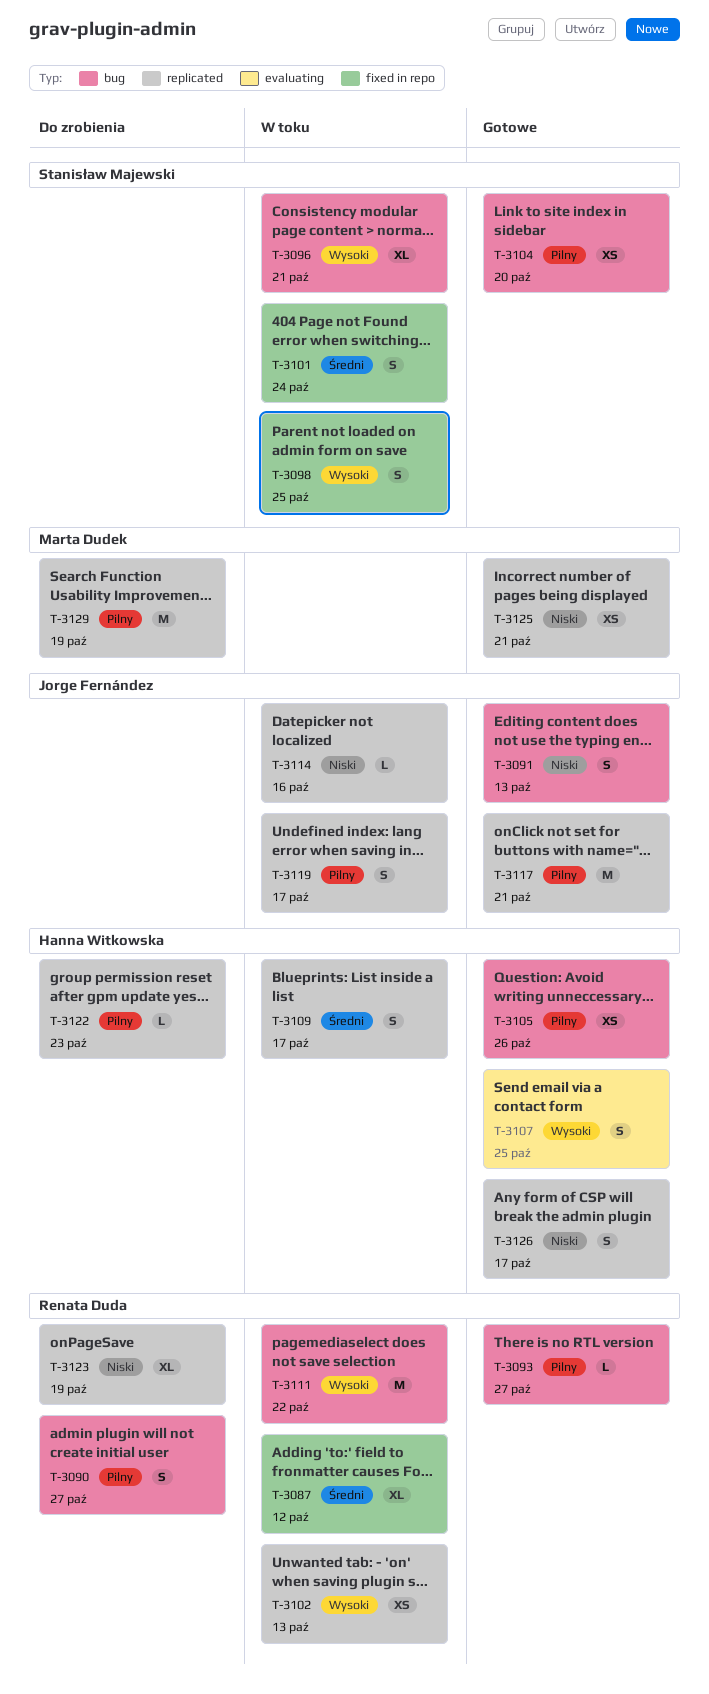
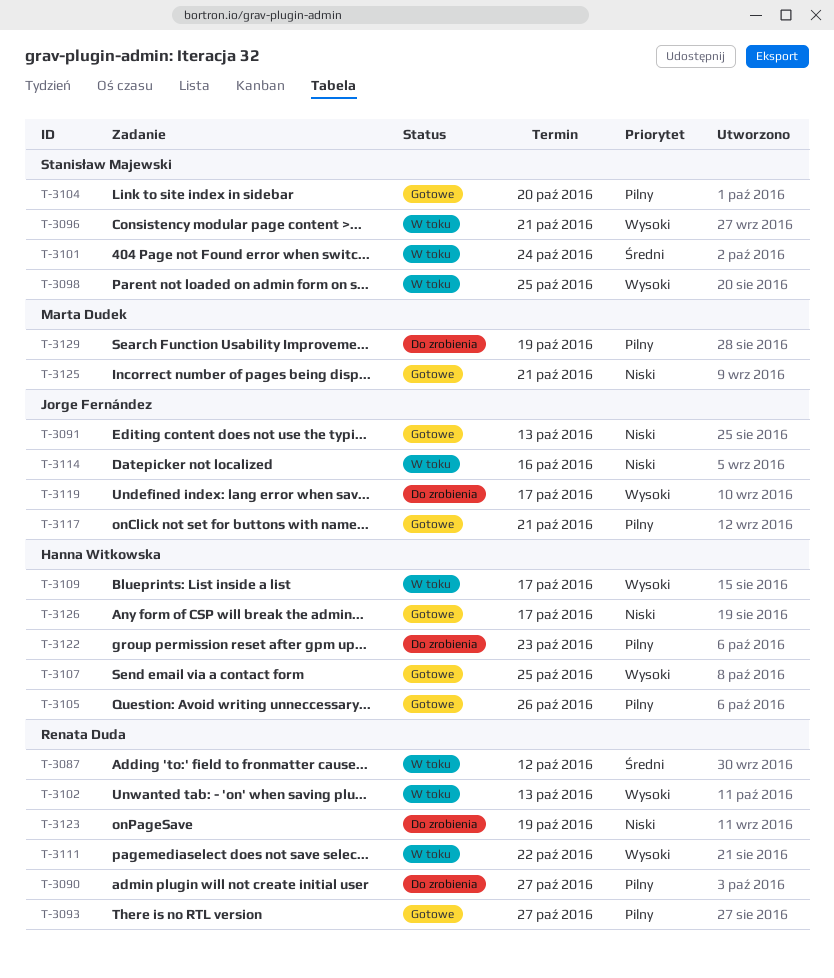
T-3109, priority: Średni -> Wysoki
T-3119, status: W toku -> Do zrobienia
T-3119, priority: Pilny -> Wysoki

